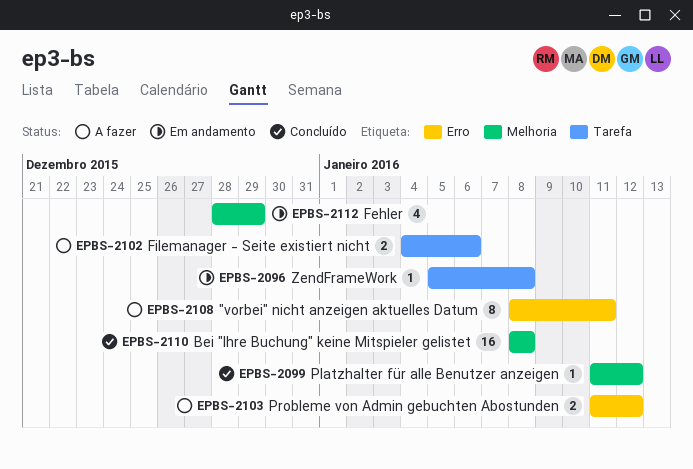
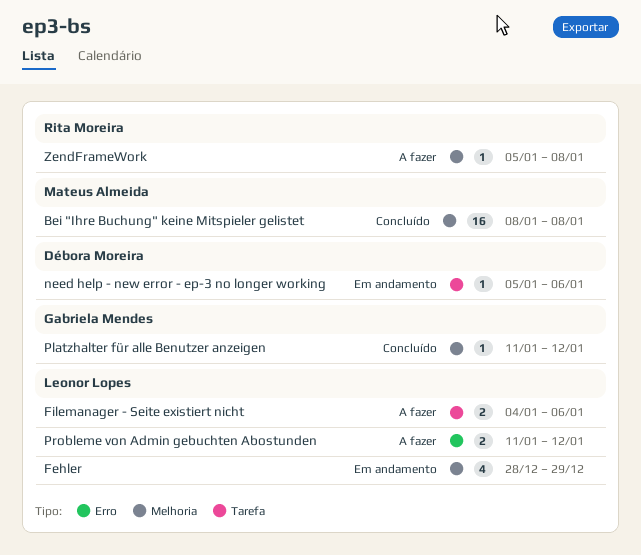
"vorbei" nicht anzeigen aktuelles Datum: present -> none
need help - new error - ep-3 no longer working: none -> present
ZendFrameWork, status: Em andamento -> A fazer
ZendFrameWork, label: Tarefa -> Melhoria

